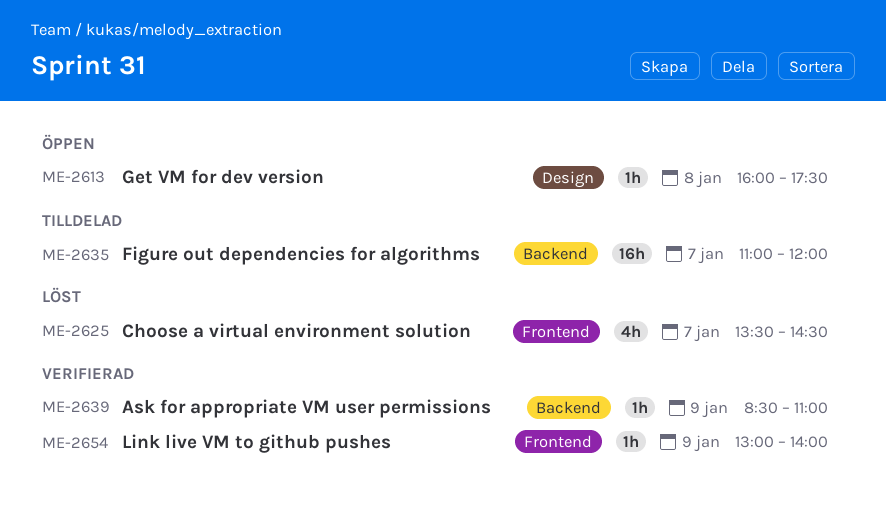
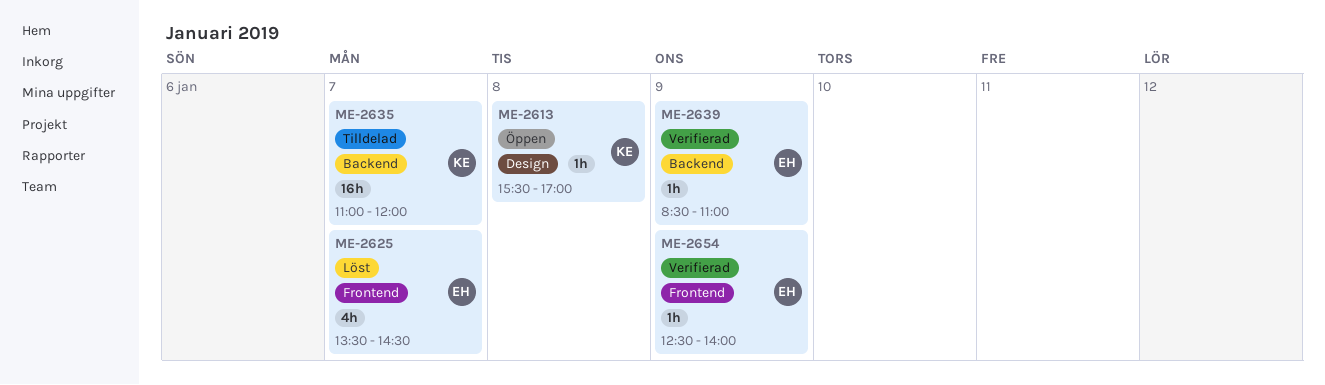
ME-2613, begins: 16:00 -> 15:30
ME-2613, ends: 17:30 -> 17:00
ME-2654, begins: 13:00 -> 12:30

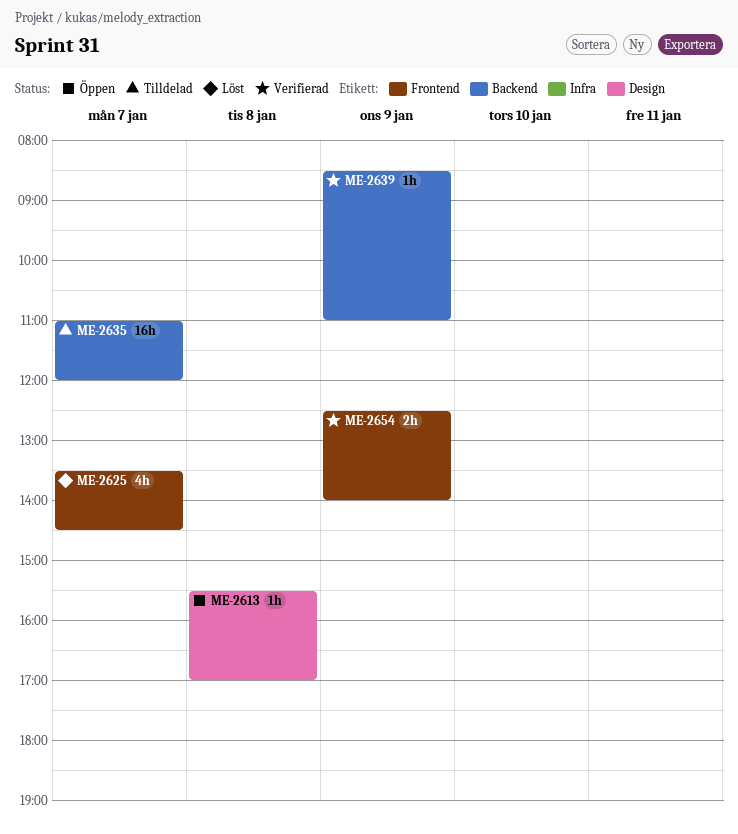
ME-2654, estimate: 1h -> 2h

